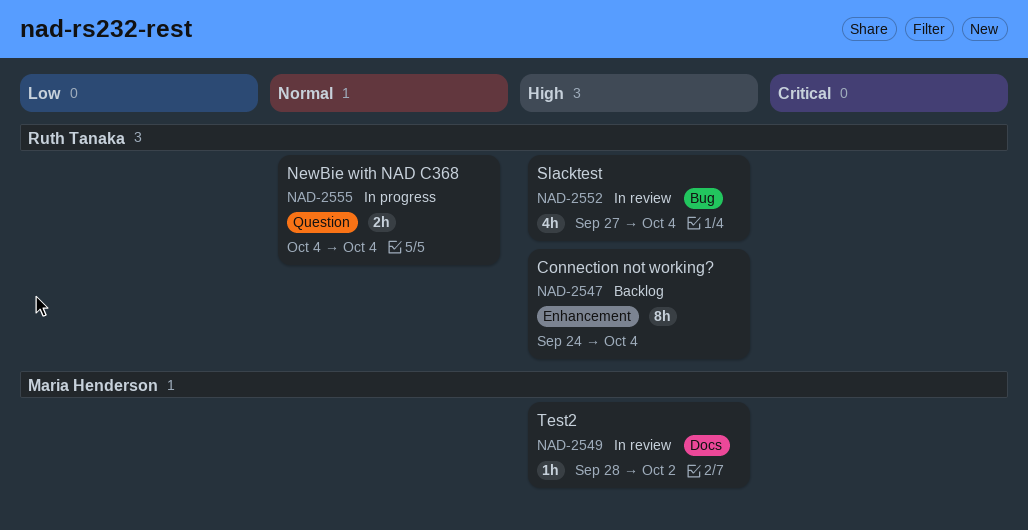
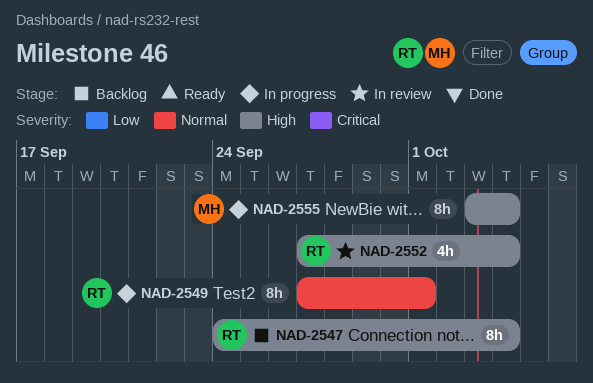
NAD-2549, status: In review -> In progress
NAD-2549, owner: Maria Henderson -> Ruth Tanaka
NAD-2549, priority: High -> Normal
NAD-2549, estimate: 1h -> 8h
NAD-2549, start: Sep 28 -> Sep 27
NAD-2549, due: Oct 2 -> Oct 1
NAD-2555, owner: Ruth Tanaka -> Maria Henderson
NAD-2555, priority: Normal -> High
NAD-2555, estimate: 2h -> 8h
NAD-2555, start: Oct 4 -> Oct 3

